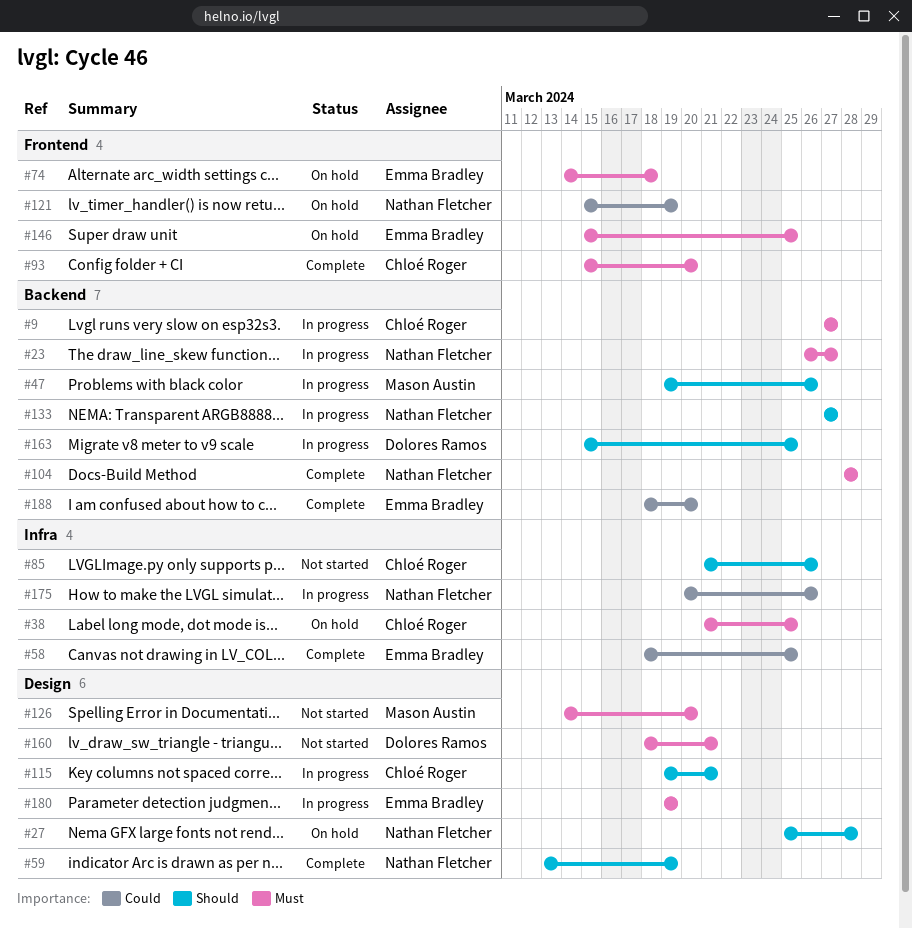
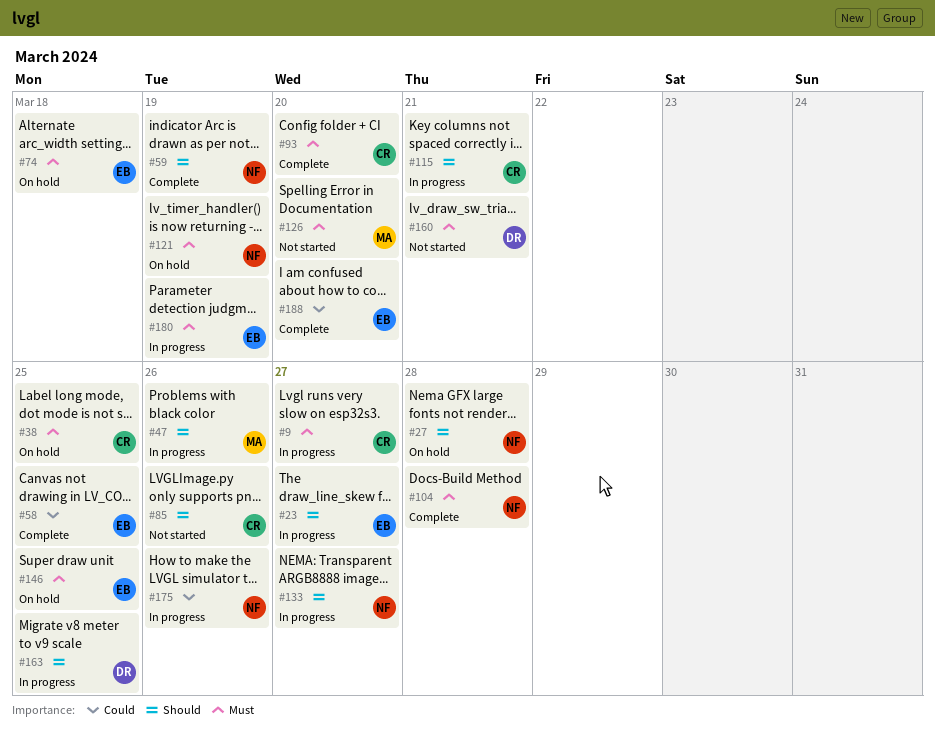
#23, owner: Nathan Fletcher -> Emma Bradley
#23, priority: Must -> Should
#121, priority: Could -> Must

